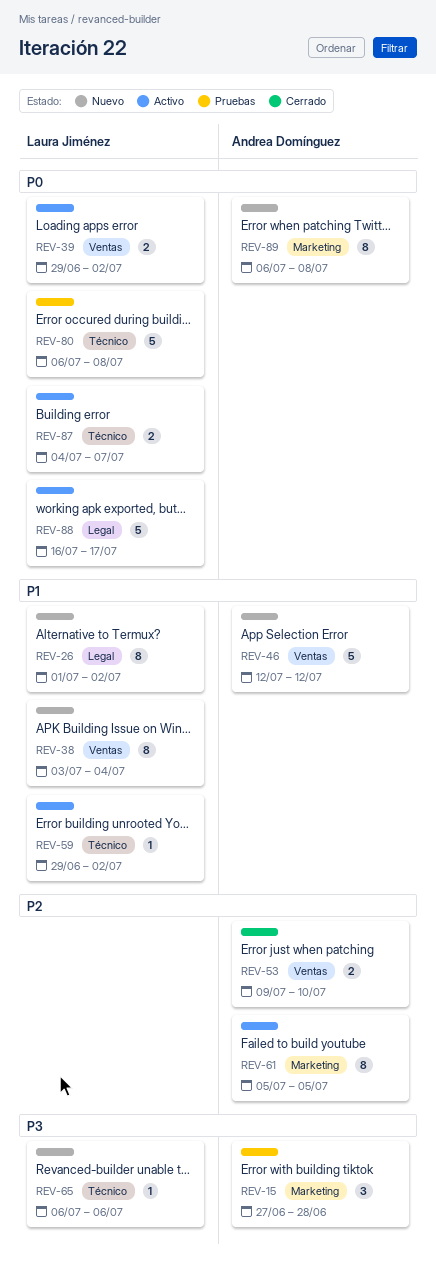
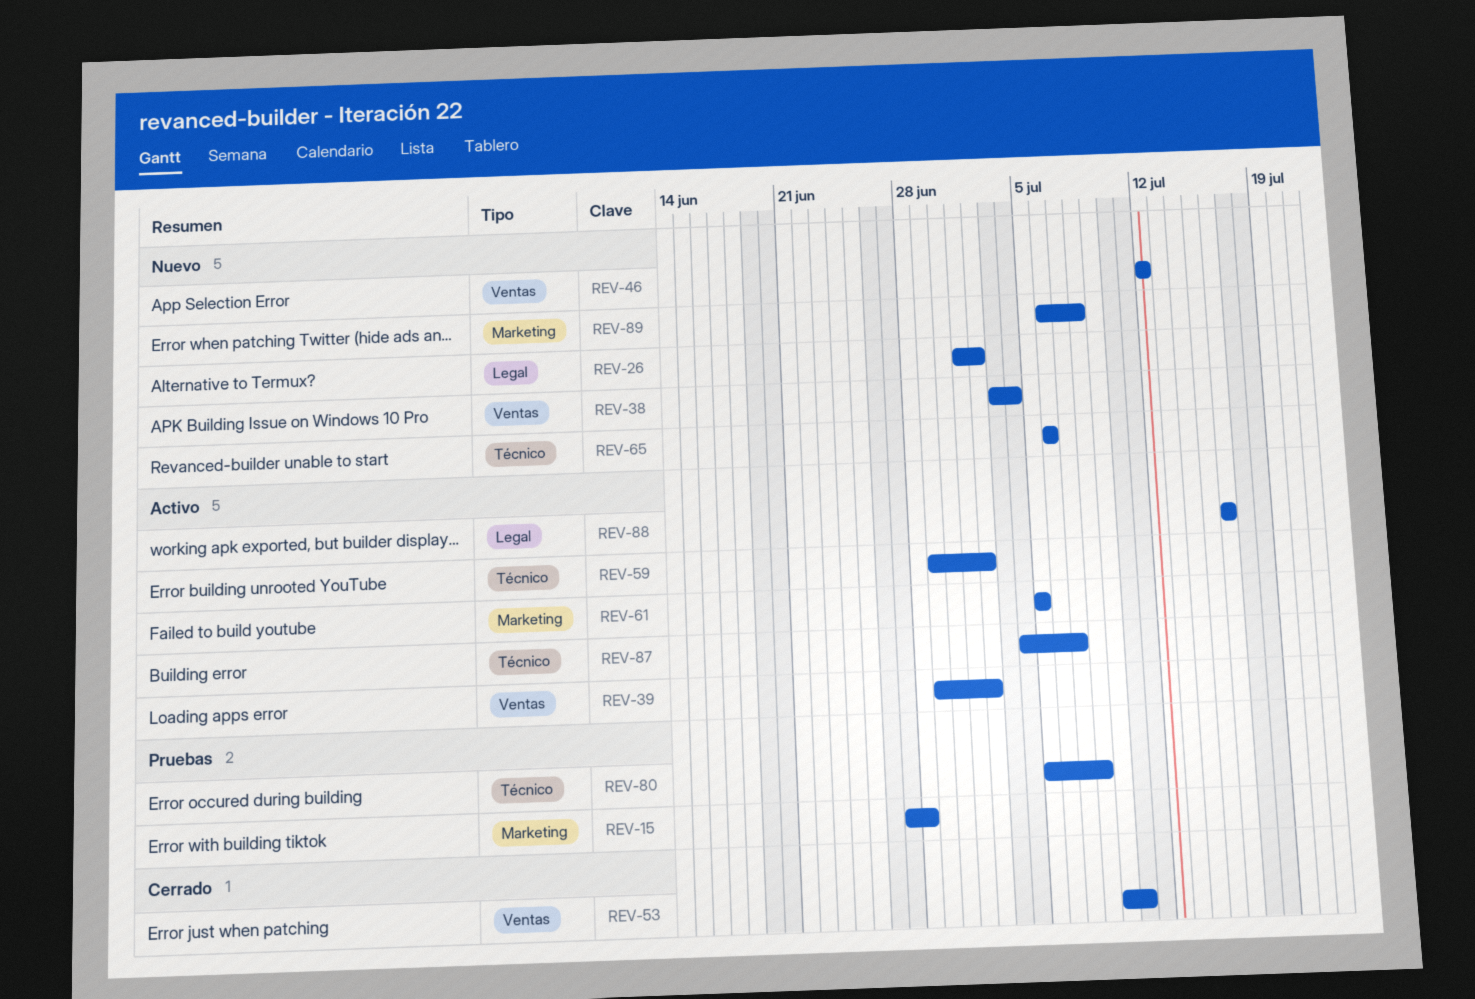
REV-80, start: Jul 6 -> Jul 5
REV-88, due: Jul 17 -> Jul 16

